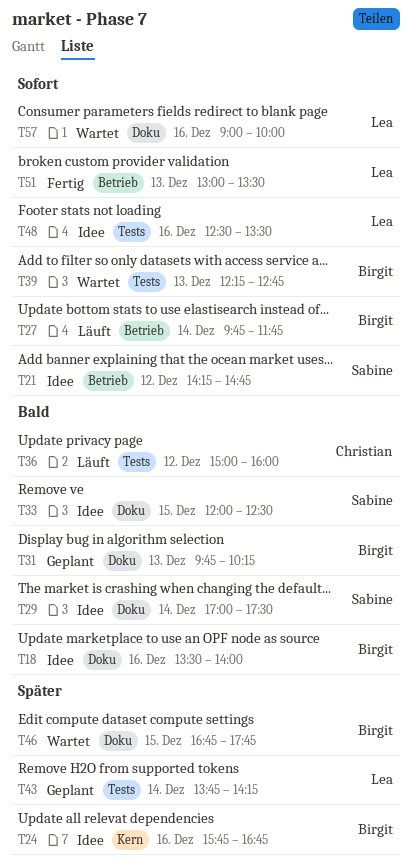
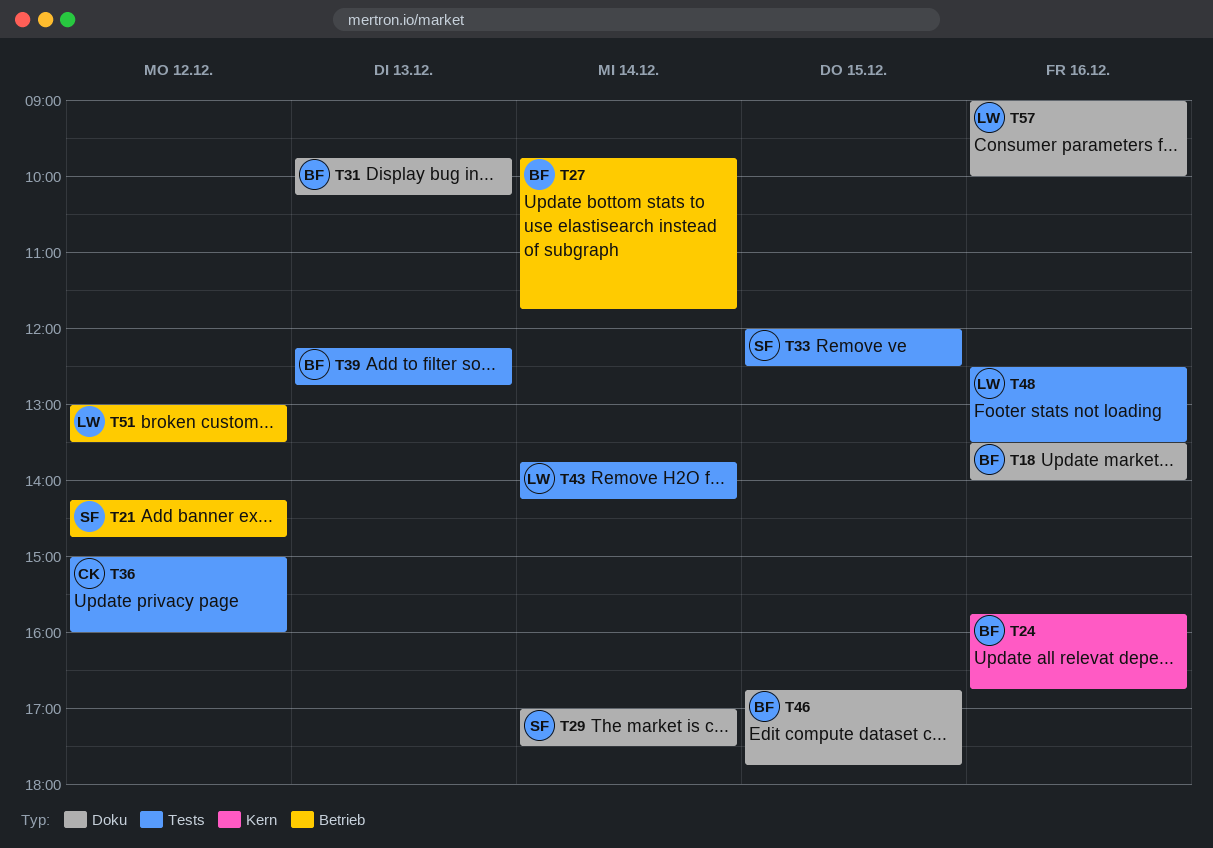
T33, label: Doku -> Tests
T51, day: Dec 13 -> Dec 12

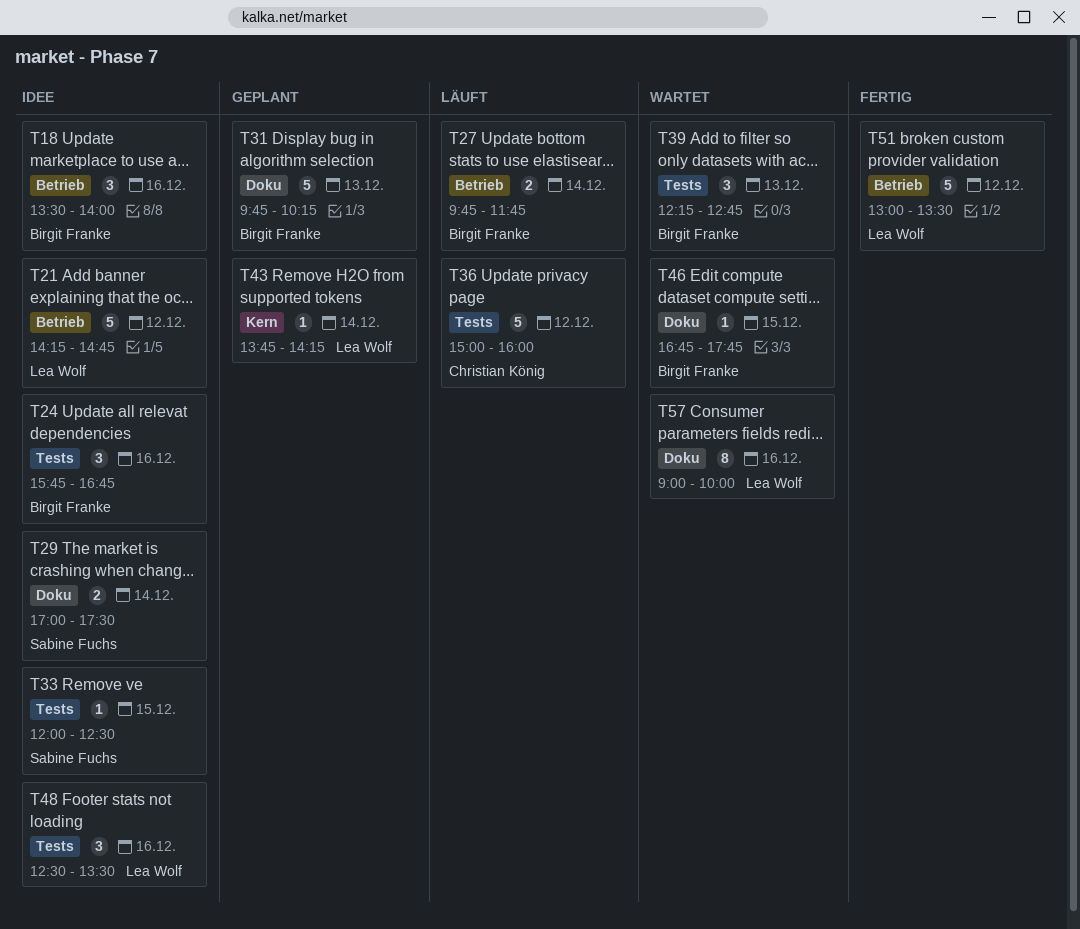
T18, label: Doku -> Betrieb
T21, owner: Sabine Fuchs -> Lea Wolf
T24, label: Kern -> Tests
T43, label: Tests -> Kern

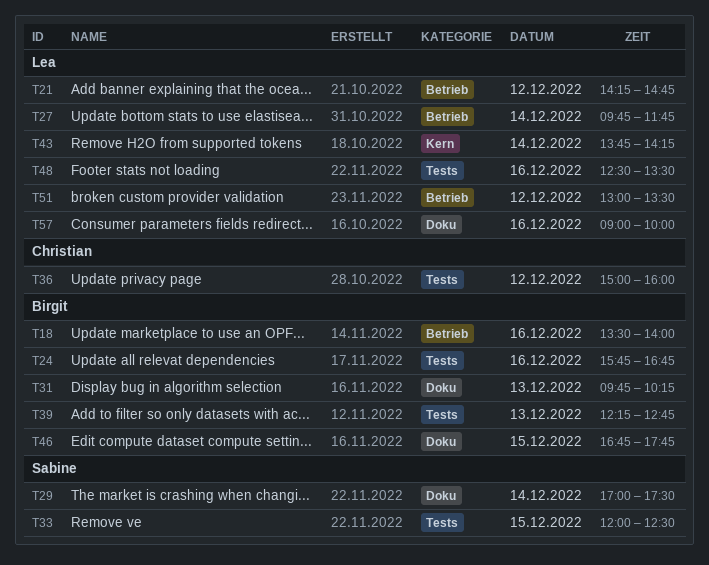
T27, owner: Birgit Franke -> Lea Wolf

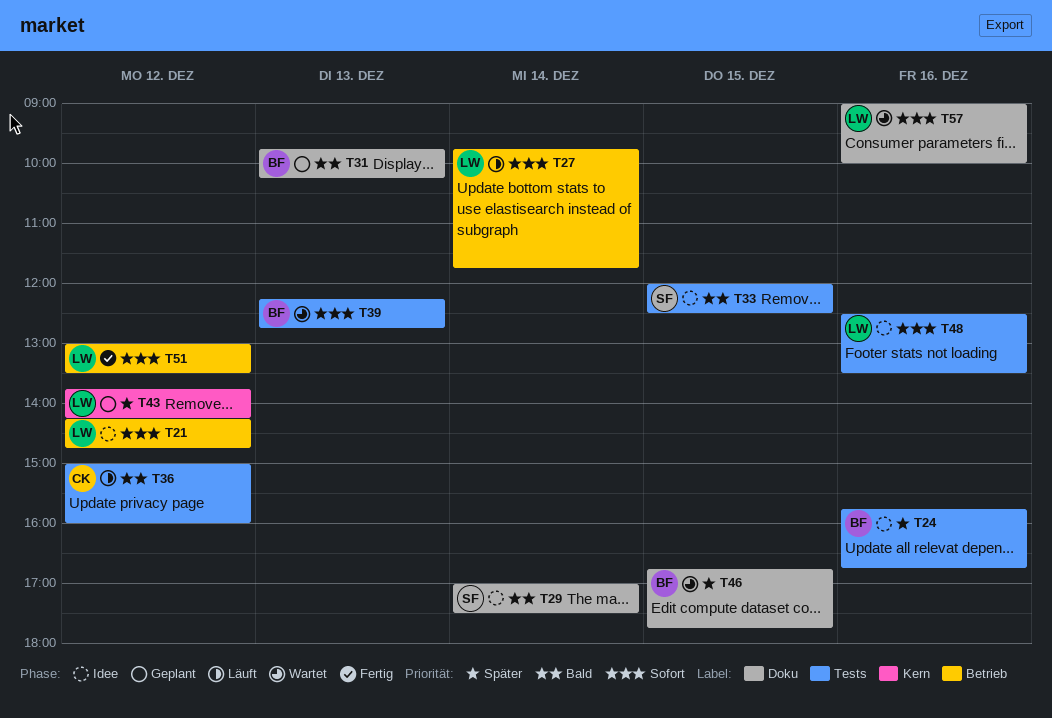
T18: present -> none
T43, day: Dec 14 -> Dec 12

